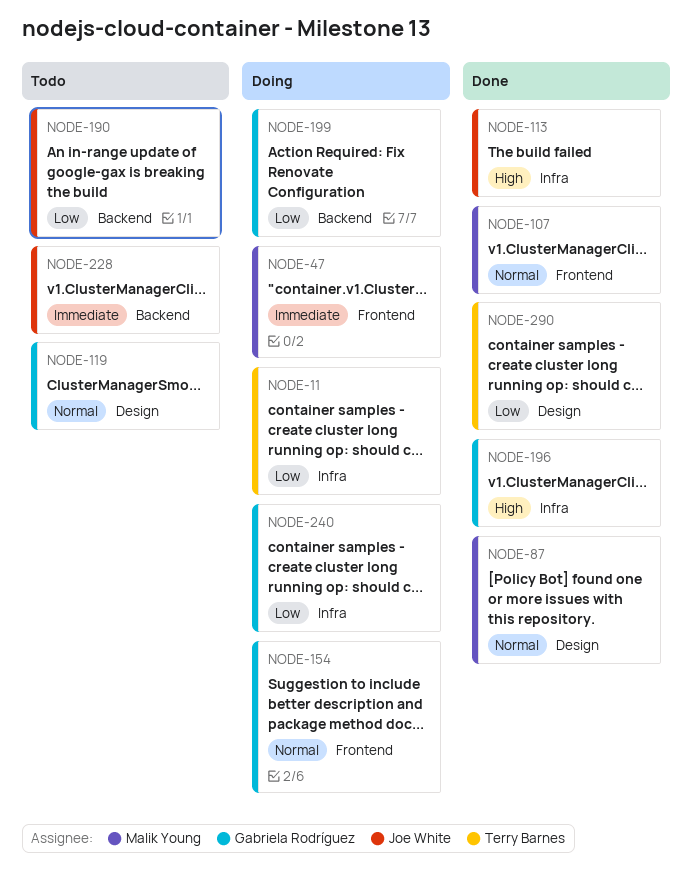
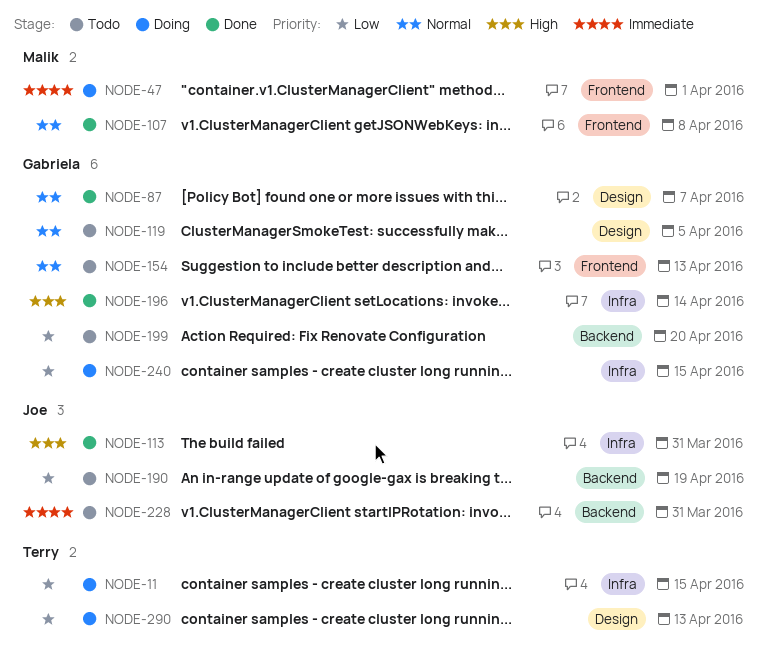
NODE-87, owner: Malik Young -> Gabriela Rodríguez
NODE-154, status: Doing -> Todo
NODE-199, status: Doing -> Todo
NODE-290, status: Done -> Doing

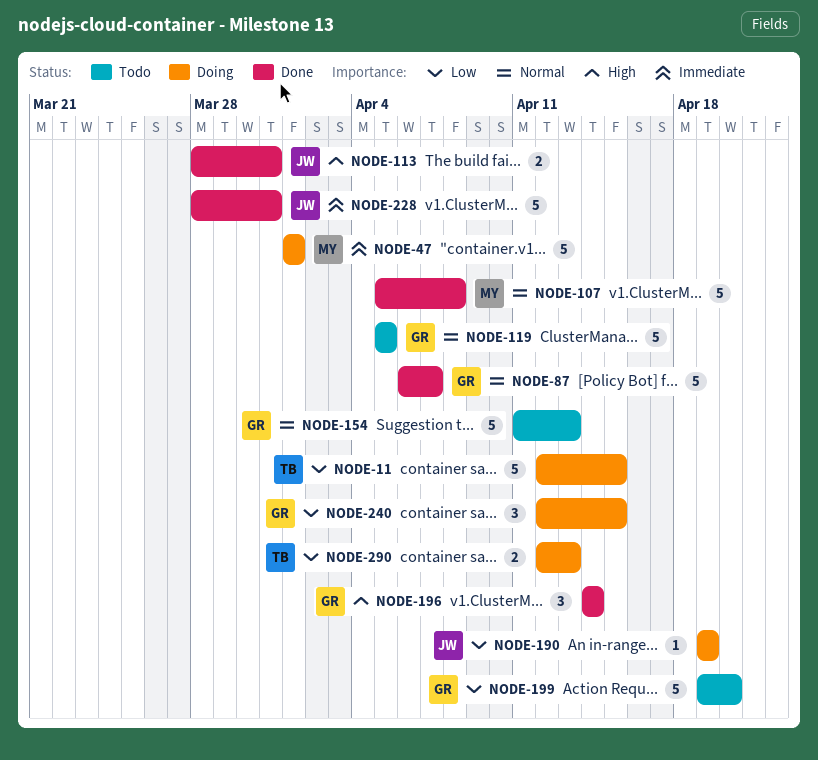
NODE-190, status: Todo -> Doing
NODE-228, status: Todo -> Done

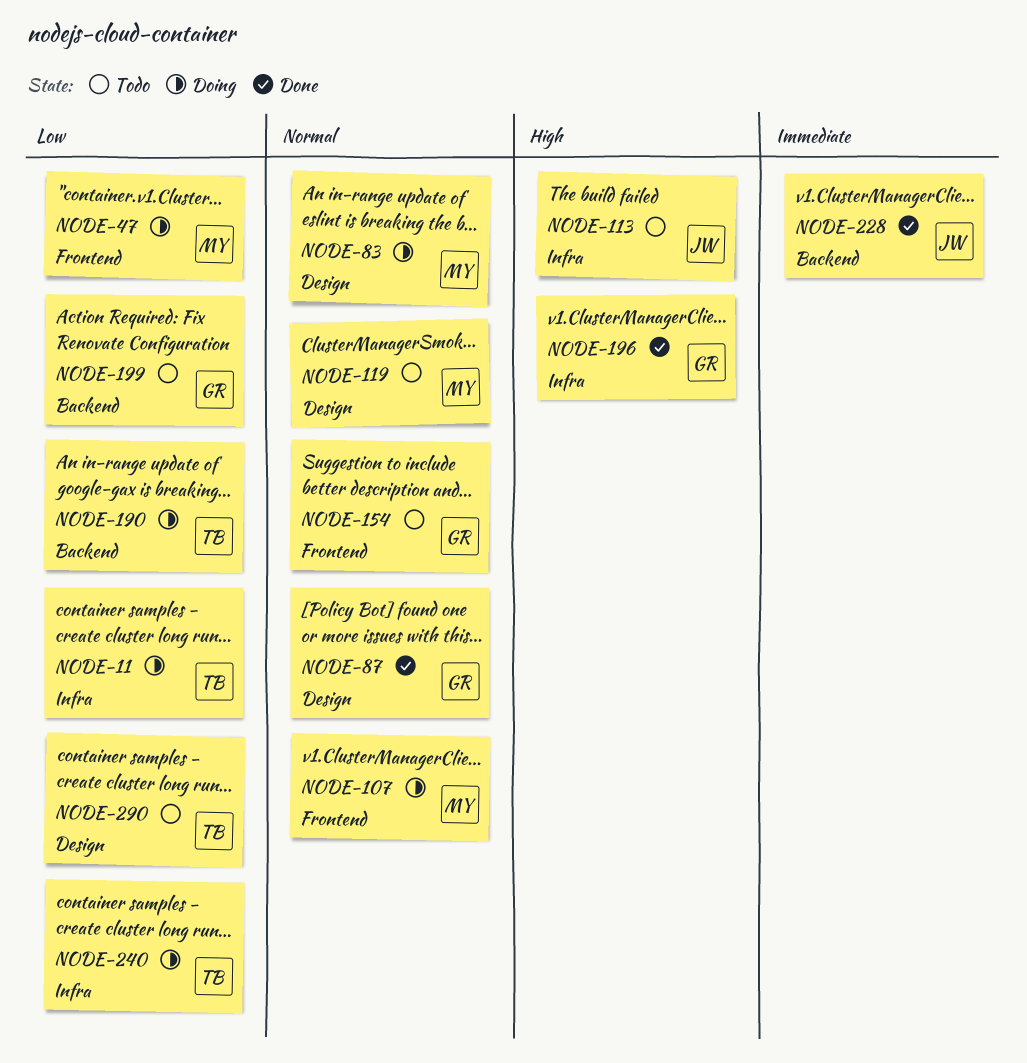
NODE-47, priority: Immediate -> Low
NODE-83: none -> present
NODE-107, status: Done -> Doing
NODE-113, status: Done -> Todo
NODE-119, owner: GR -> MY
NODE-190, owner: JW -> TB
NODE-240, owner: GR -> TB
NODE-290, status: Doing -> Todo

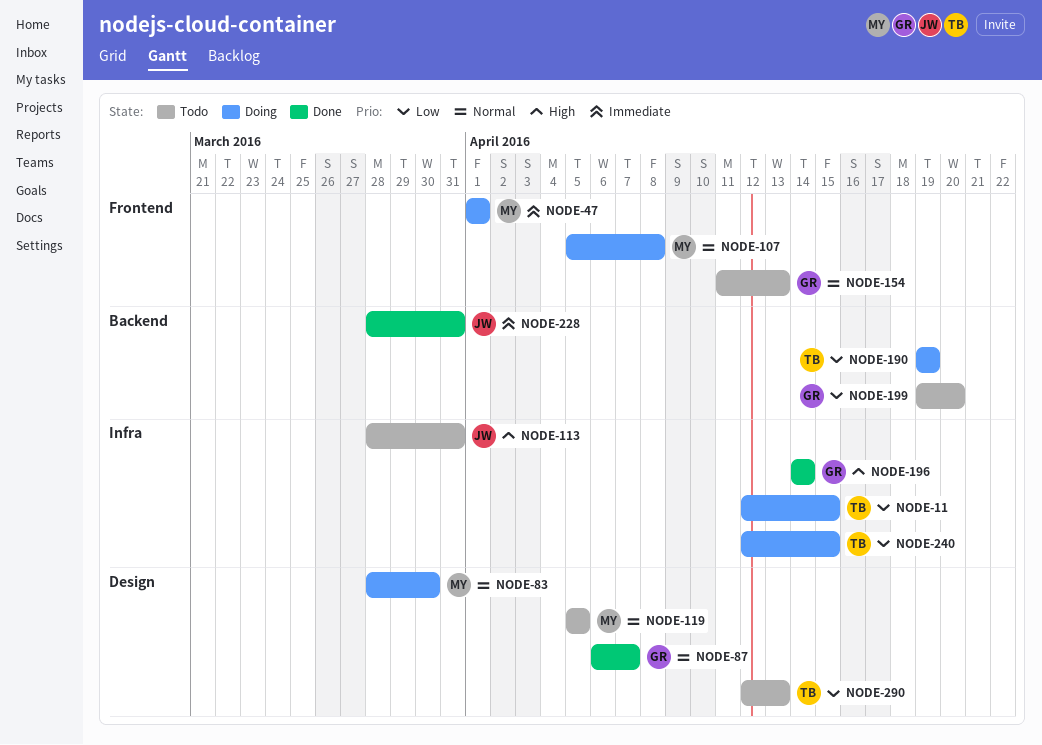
NODE-47, priority: Low -> Immediate

